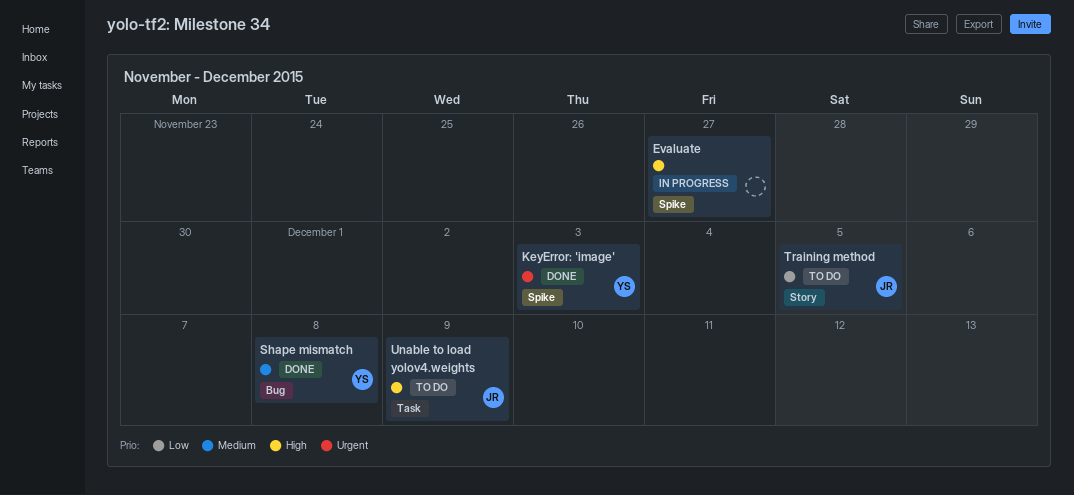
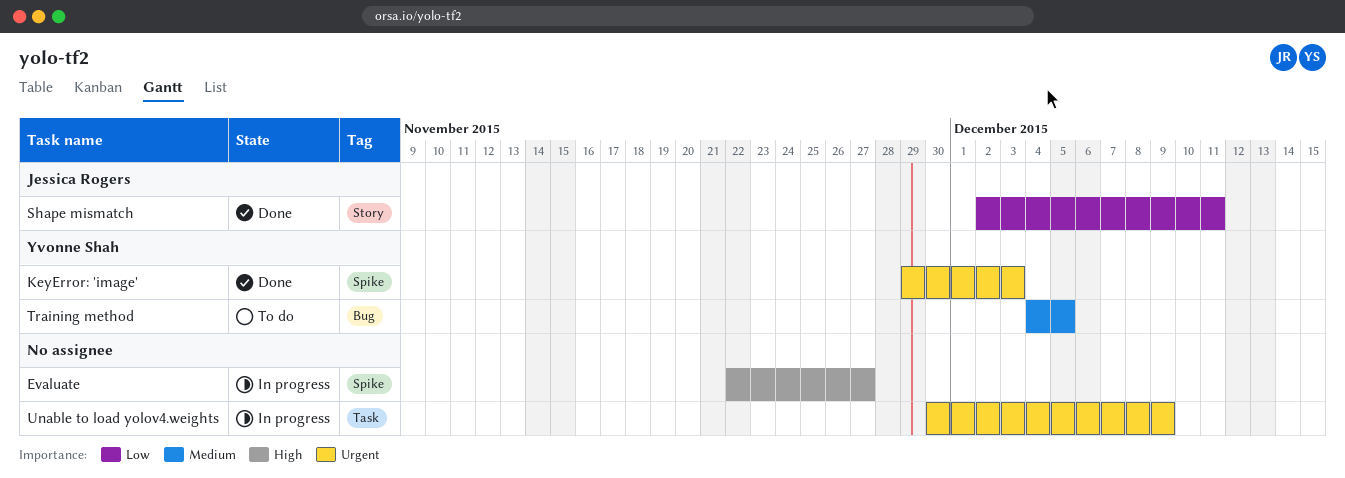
Shape mismatch, owner: Yvonne Shah -> Jessica Rogers
Shape mismatch, priority: Medium -> Low
Shape mismatch, label: Bug -> Story
Shape mismatch, due: Dec 8 -> Dec 11
Training method, owner: Jessica Rogers -> Yvonne Shah
Training method, priority: Low -> Medium
Training method, label: Story -> Bug
Unable to load yolov4.weights, status: To do -> In progress
Unable to load yolov4.weights, owner: Jessica Rogers -> none
Unable to load yolov4.weights, priority: High -> Urgent

